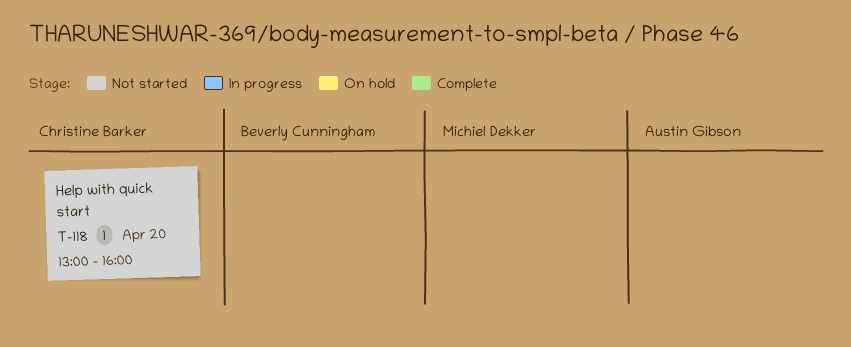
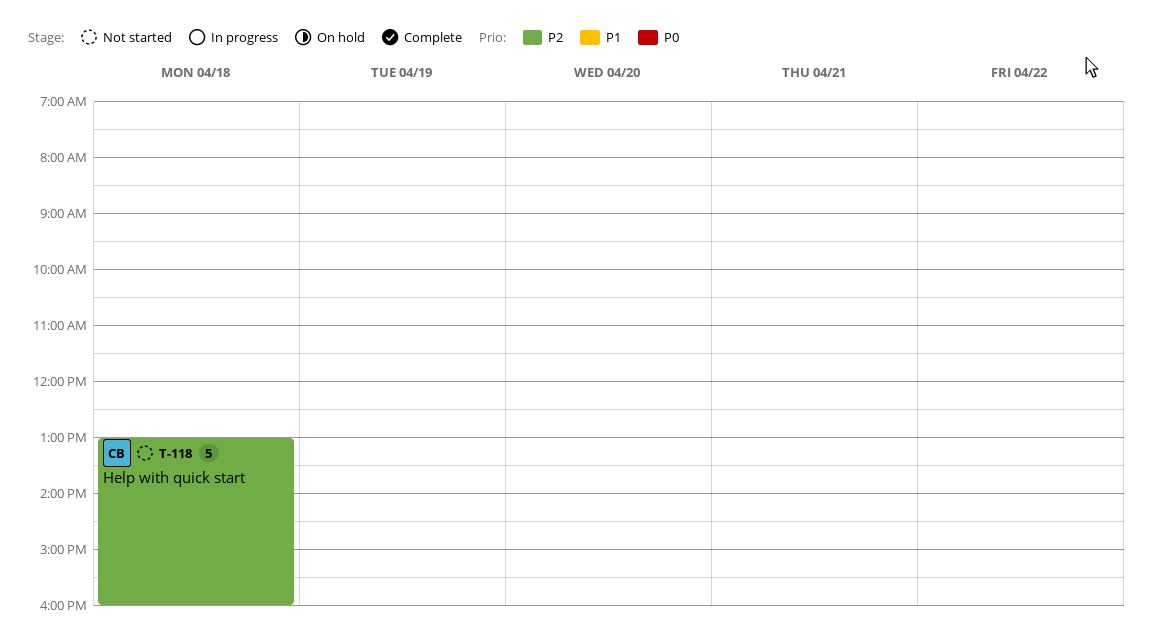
T-118, estimate: 1 -> 5
T-118, day: Apr 20 -> Apr 18

